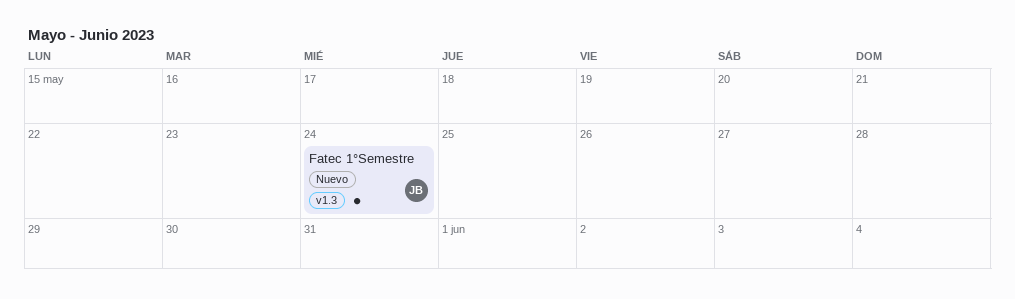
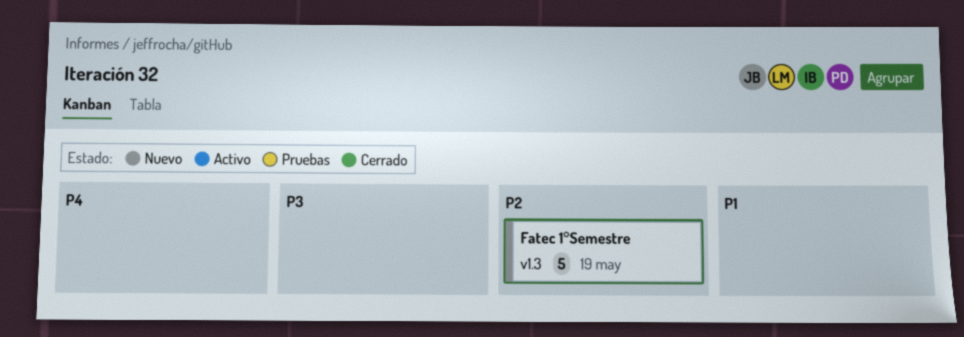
Fatec 1°Semestre, estimate: 1 -> 5
Fatec 1°Semestre, due: May 24 -> May 19

